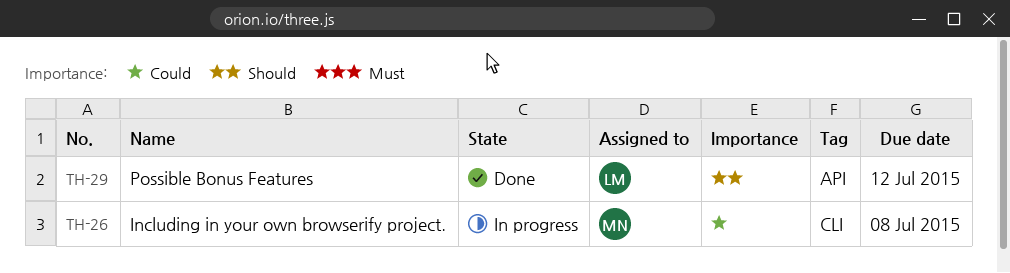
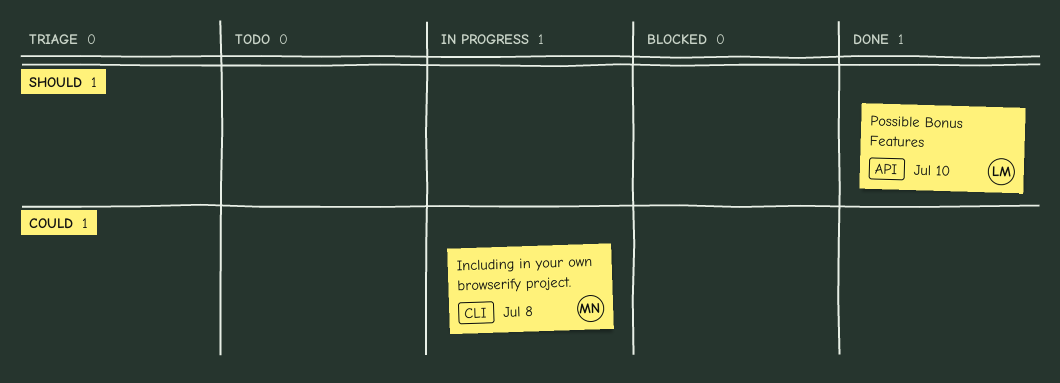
Possible Bonus Features, due: Jul 12 -> Jul 10

